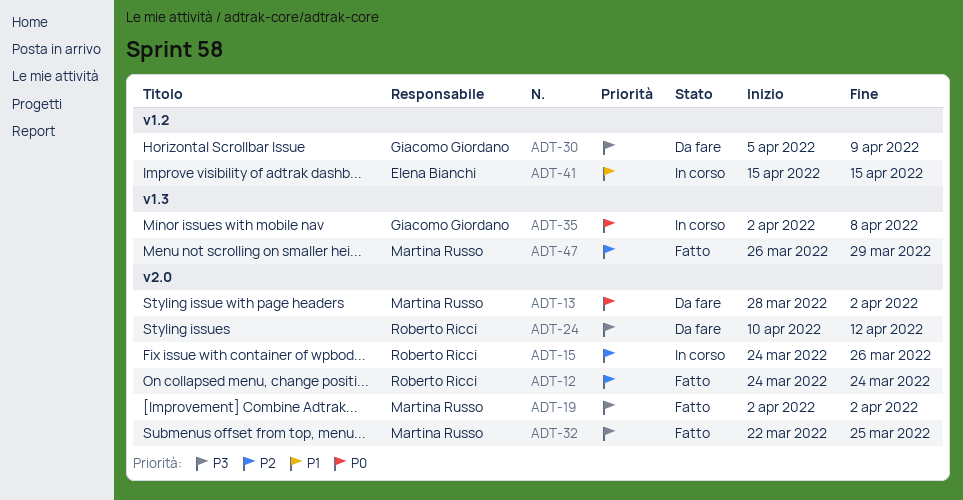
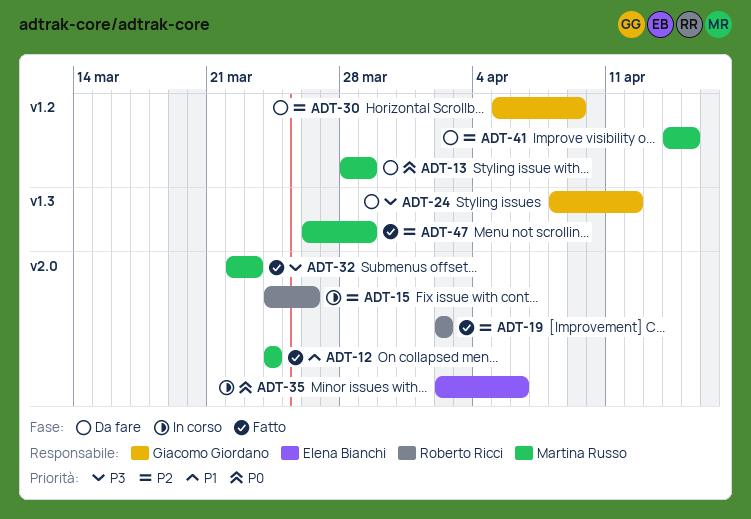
ADT-12, owner: Roberto Ricci -> Martina Russo
ADT-12, priority: P2 -> P1
ADT-13, label: v2.0 -> v1.2
ADT-13, due: Apr 2 -> Mar 29
ADT-19, owner: Martina Russo -> Roberto Ricci
ADT-19, priority: P3 -> P2
ADT-24, owner: Roberto Ricci -> Giacomo Giordano
ADT-24, label: v2.0 -> v1.3
ADT-24, start: Apr 10 -> Apr 8
ADT-30, priority: P3 -> P2
ADT-32, due: Mar 25 -> Mar 23
ADT-35, owner: Giacomo Giordano -> Elena Bianchi
ADT-35, label: v1.3 -> v2.0
ADT-35, due: Apr 8 -> Apr 6
ADT-41, status: In corso -> Da fare
ADT-41, owner: Elena Bianchi -> Martina Russo
ADT-41, priority: P1 -> P2
ADT-41, start: Apr 15 -> Apr 14

